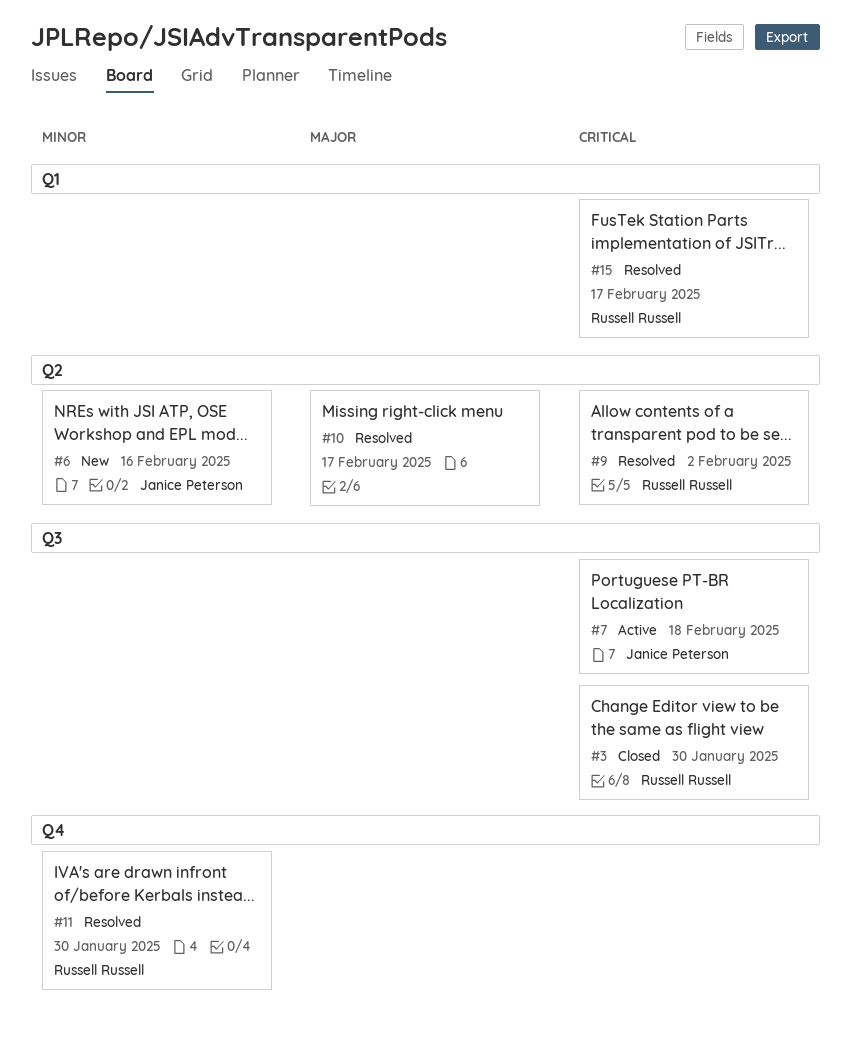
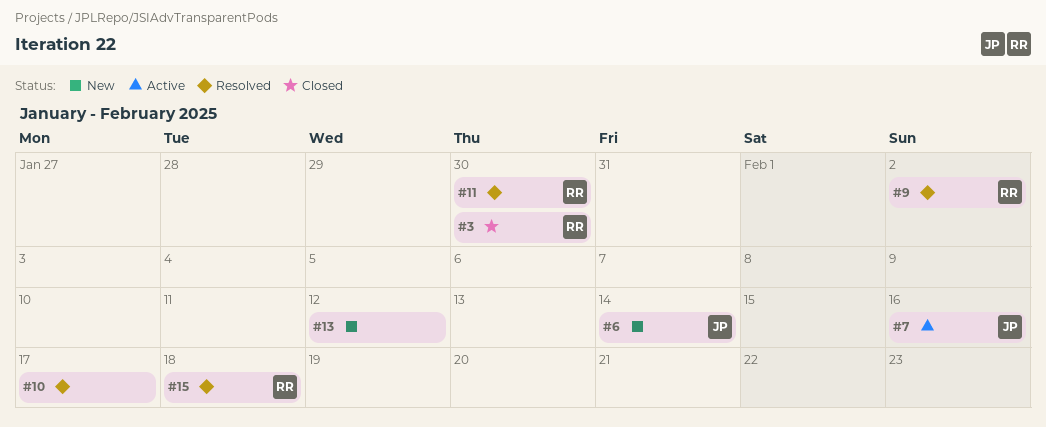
#6, due: Feb 16 -> Feb 14
#7, due: Feb 18 -> Feb 16
#13: none -> present
#15, due: Feb 17 -> Feb 18

